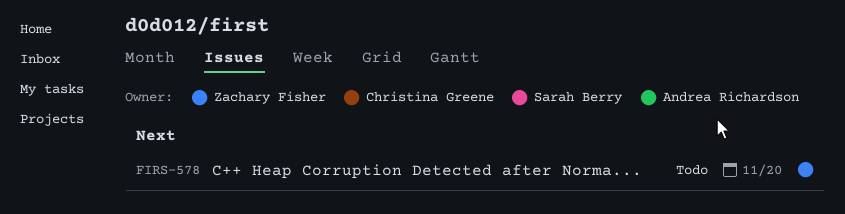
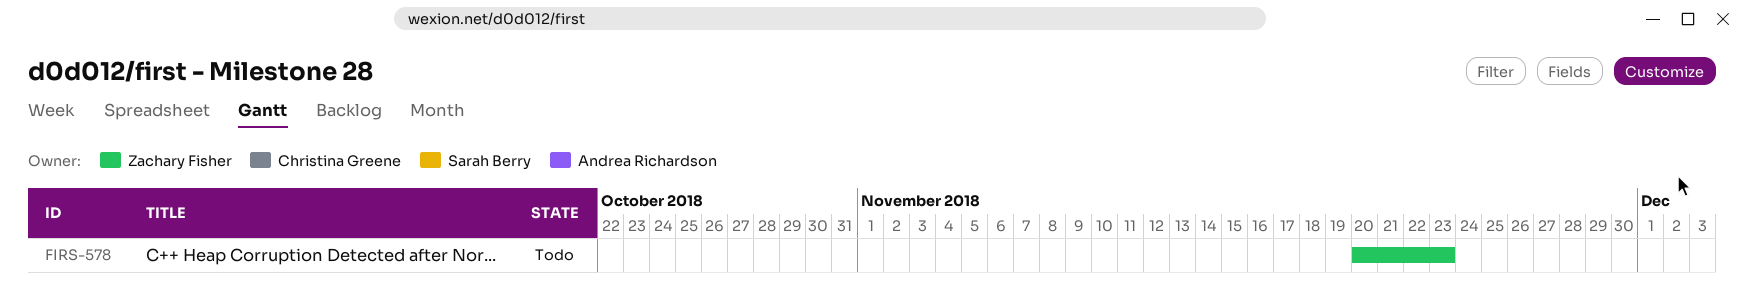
FIRS-578, due: Nov 20 -> Nov 23

